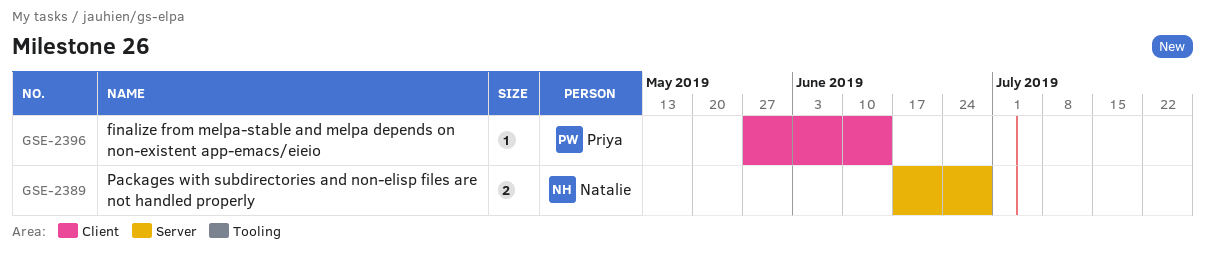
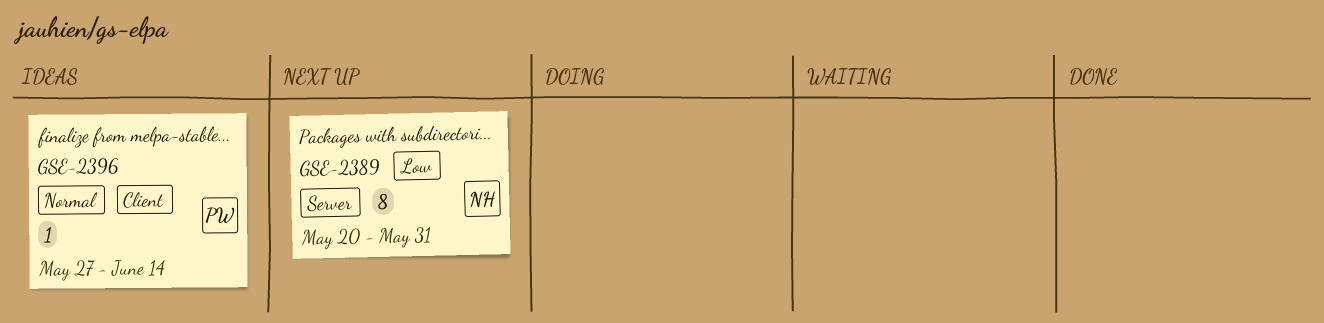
GSE-2389, estimate: 2 -> 8
GSE-2389, start: Jun 17 -> May 20
GSE-2389, due: Jun 28 -> May 31

